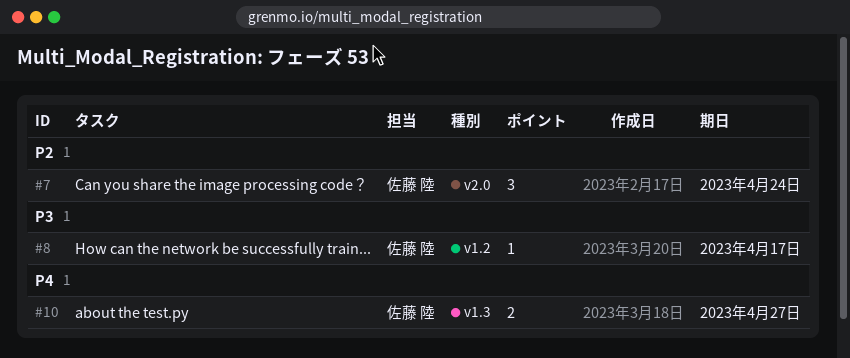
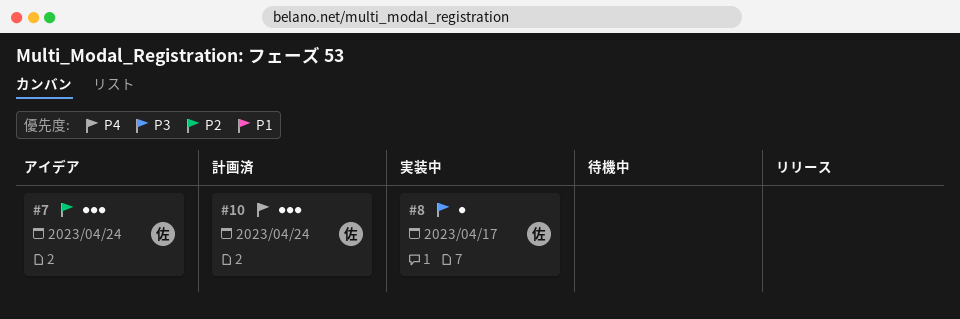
#10, estimate: 2 -> 3
#10, due: Apr 27 -> Apr 24

